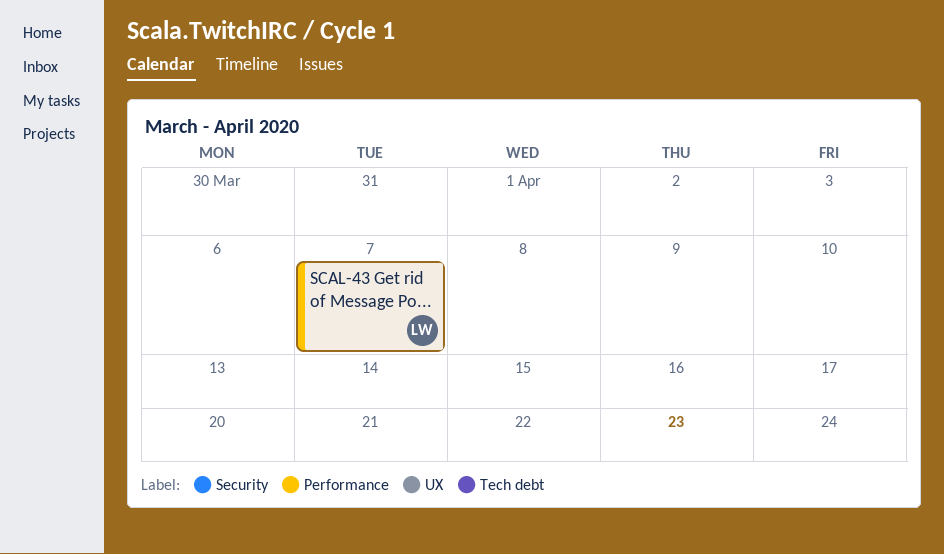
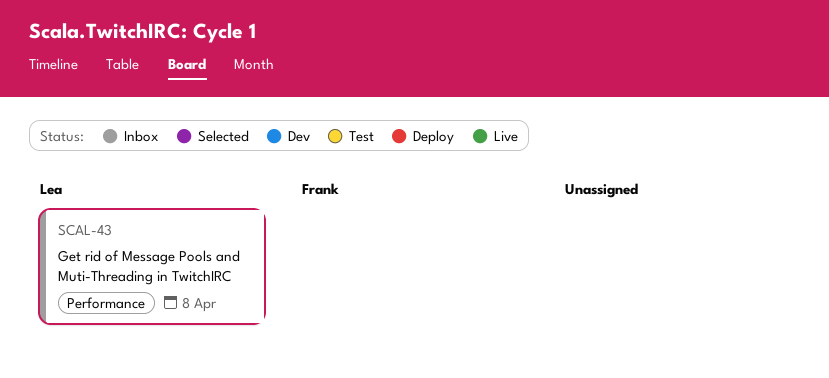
SCAL-43, due: Apr 7 -> Apr 8

